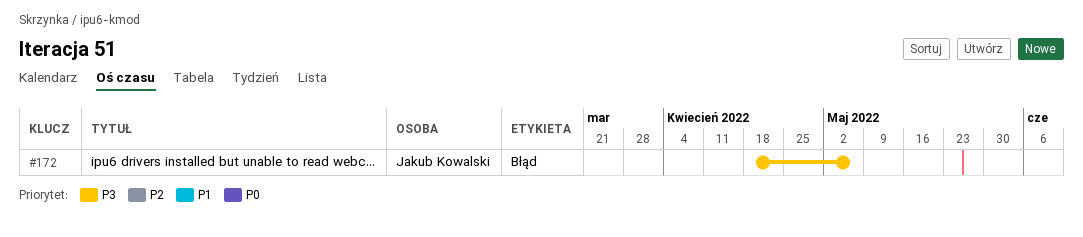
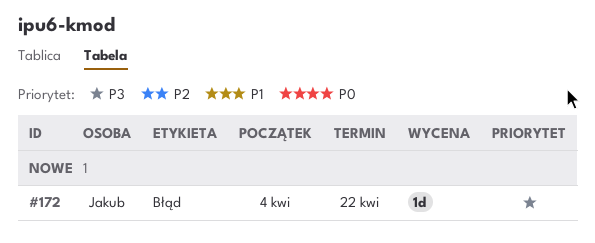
#172, start: Apr 18 -> Apr 4
#172, due: May 6 -> Apr 22

